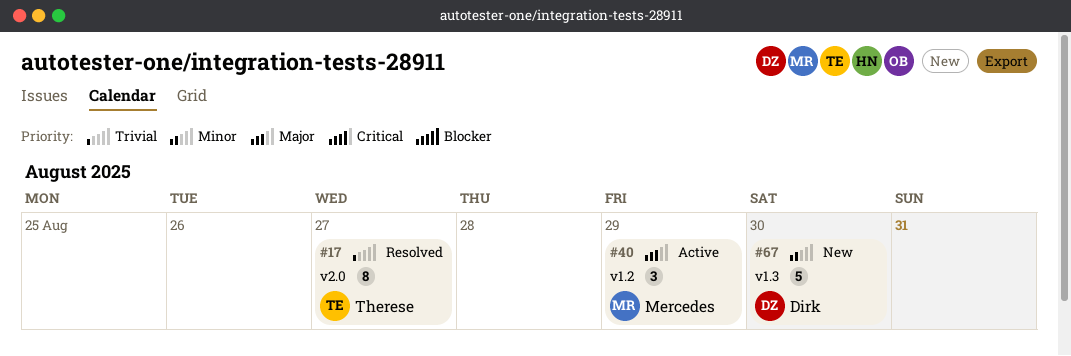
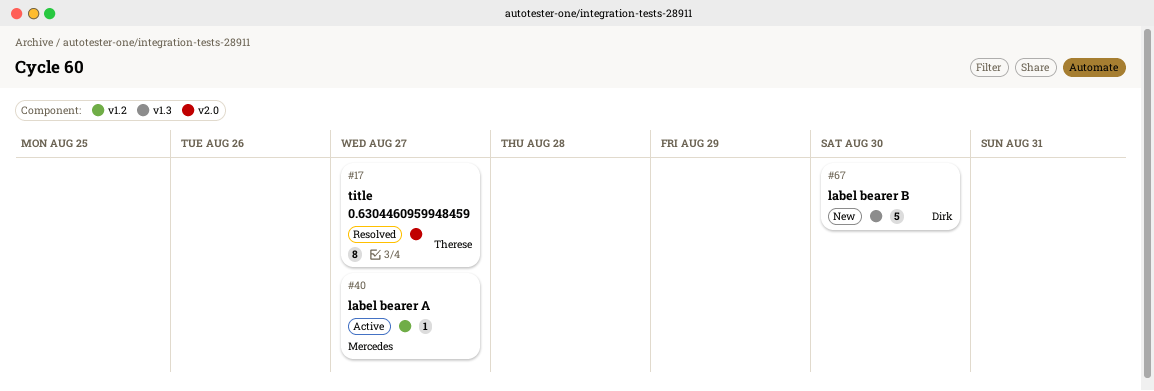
#40, estimate: 3 -> 1
#40, due: Aug 29 -> Aug 27

